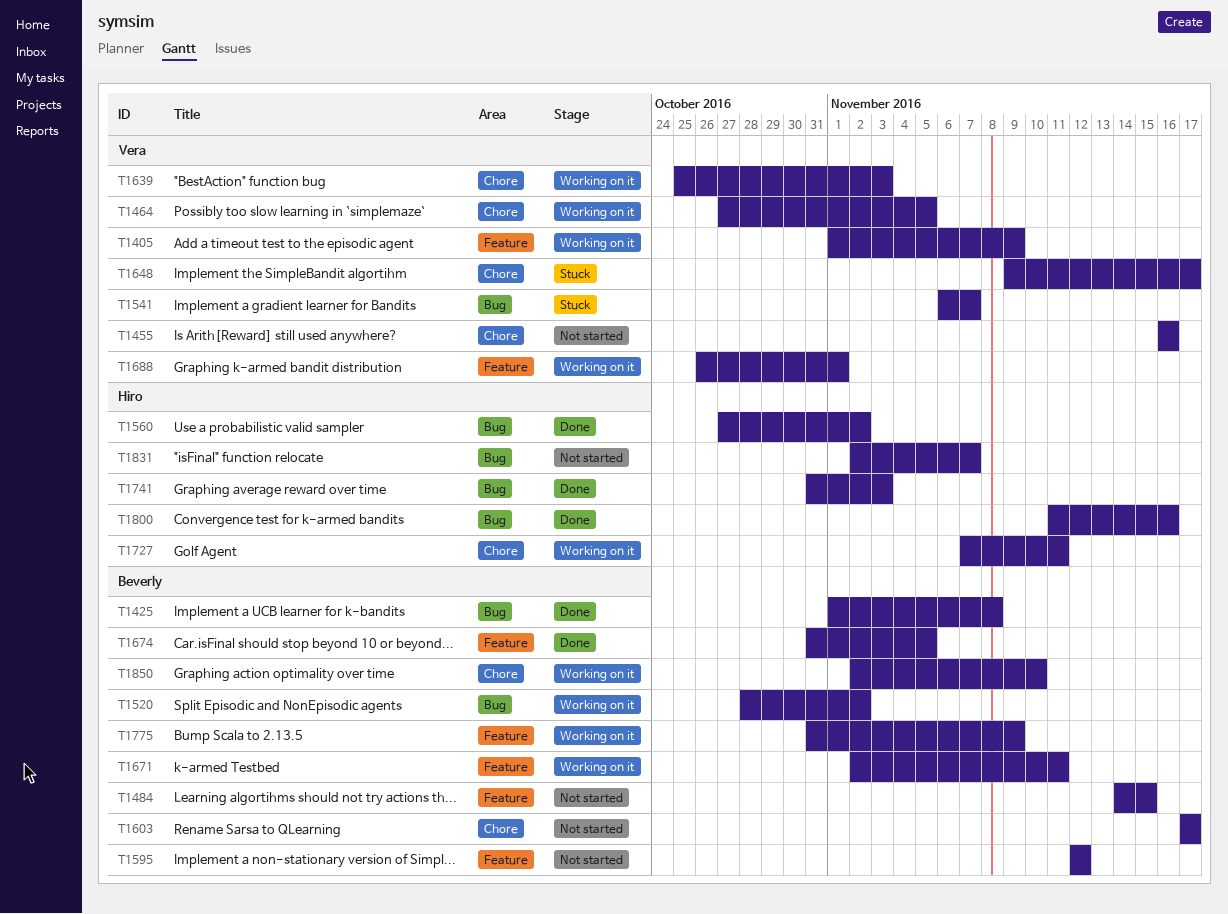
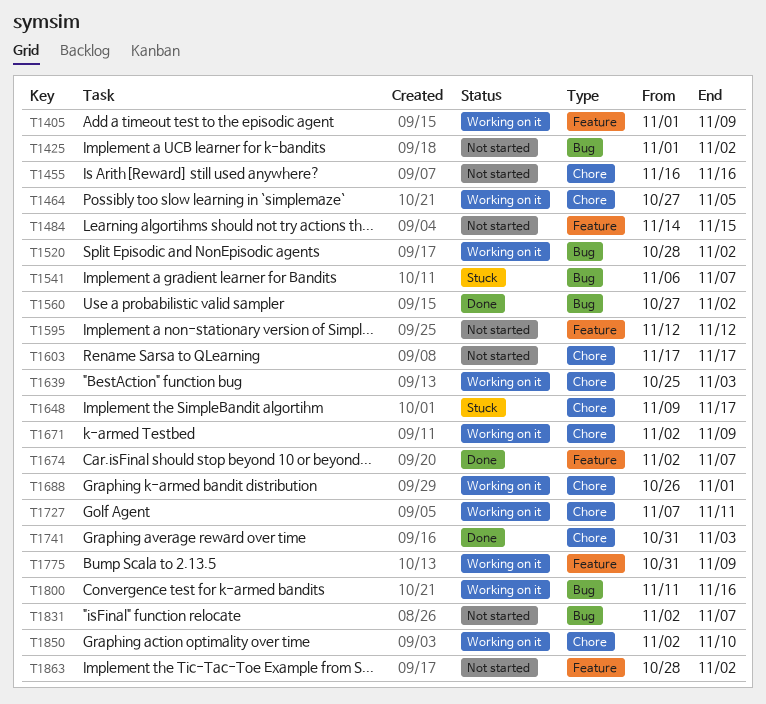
T1425, status: Done -> Not started
T1425, due: Nov 8 -> Nov 2
T1671, label: Feature -> Chore
T1671, due: Nov 11 -> Nov 9
T1674, start: Oct 31 -> Nov 2
T1674, due: Nov 5 -> Nov 7
T1688, label: Feature -> Chore
T1741, label: Bug -> Chore
T1800, status: Done -> Working on it
T1863: none -> present

